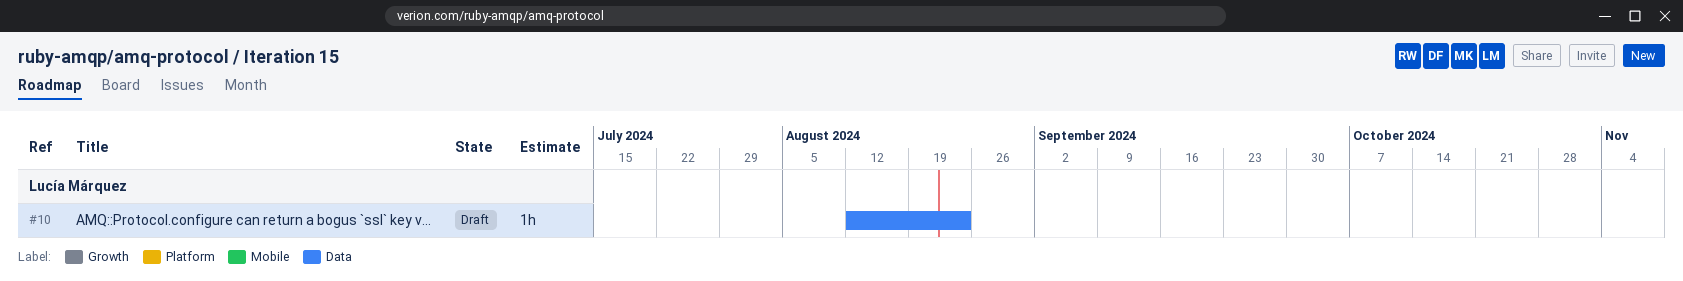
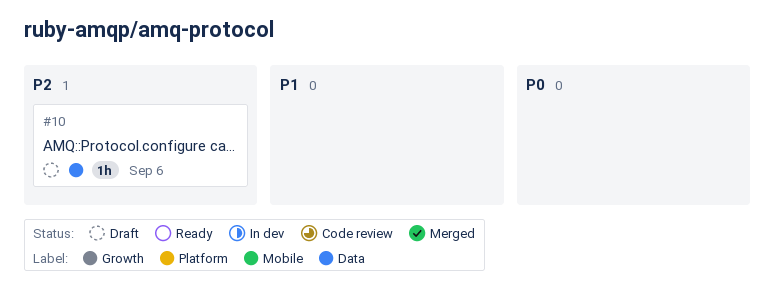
#10, due: Aug 23 -> Sep 6

